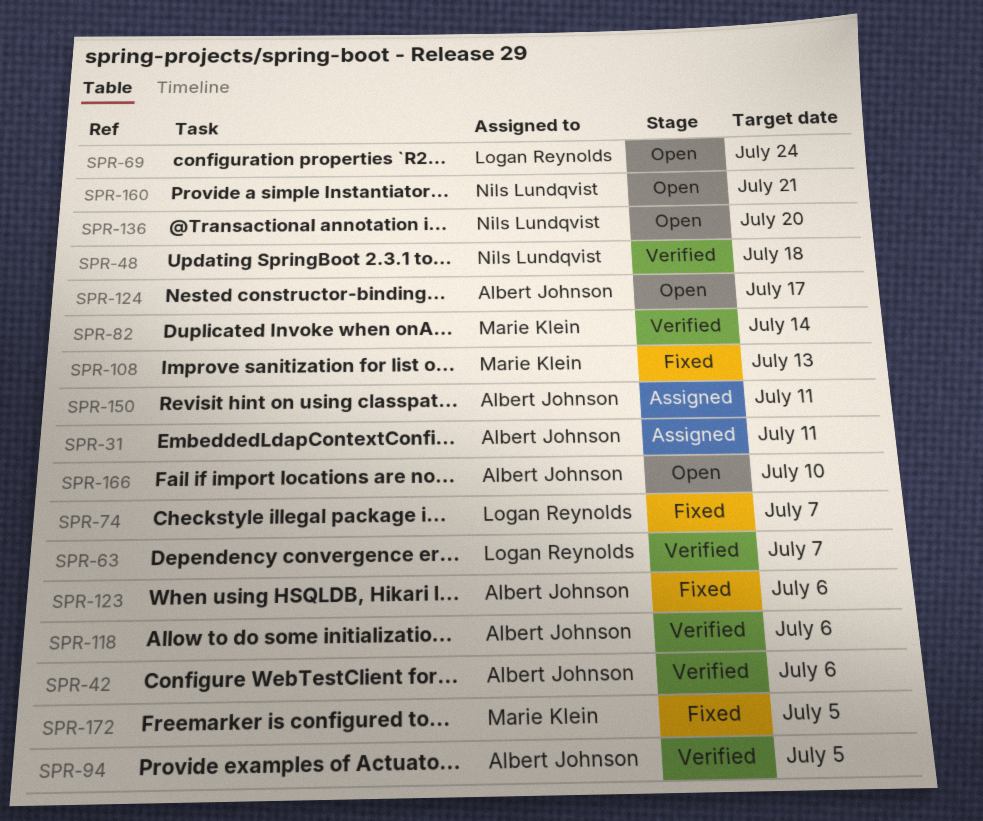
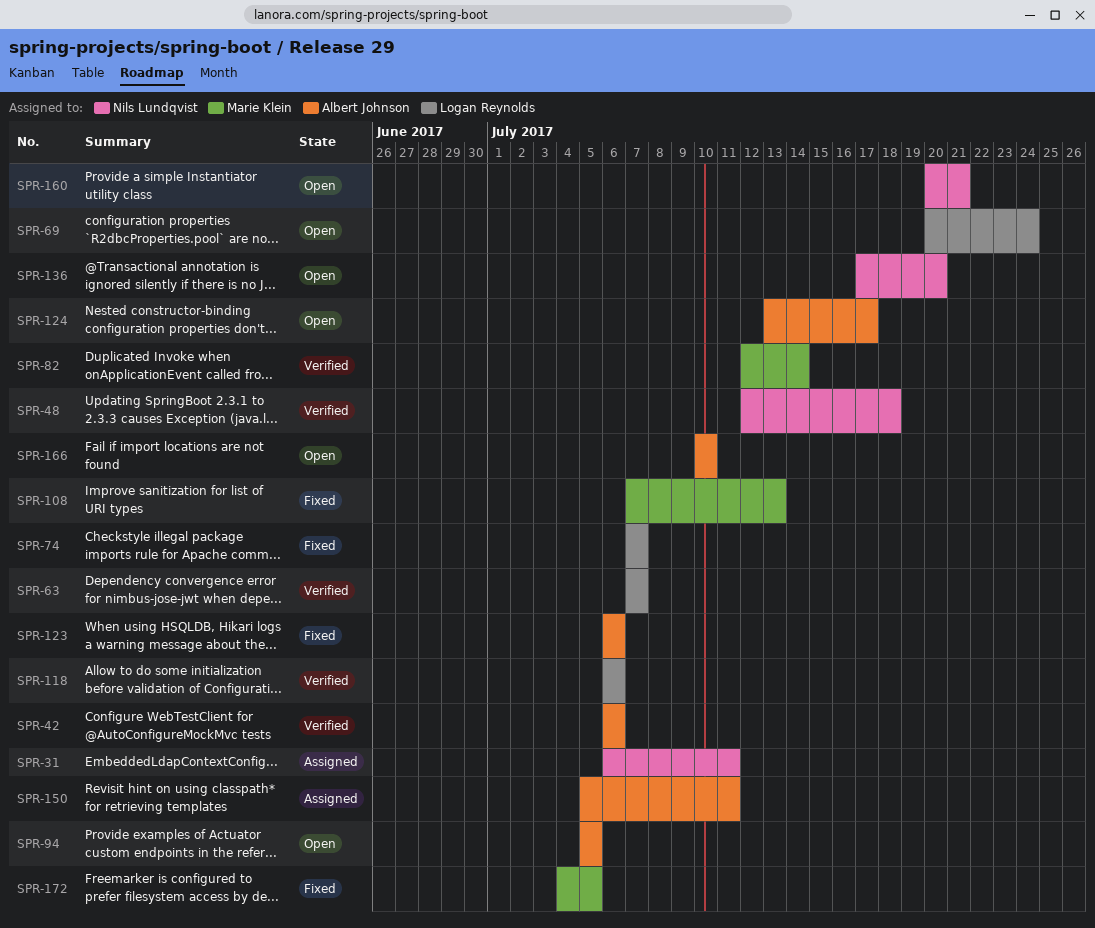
SPR-31, owner: Albert Johnson -> Nils Lundqvist
SPR-94, status: Verified -> Open
SPR-118, owner: Albert Johnson -> Logan Reynolds

